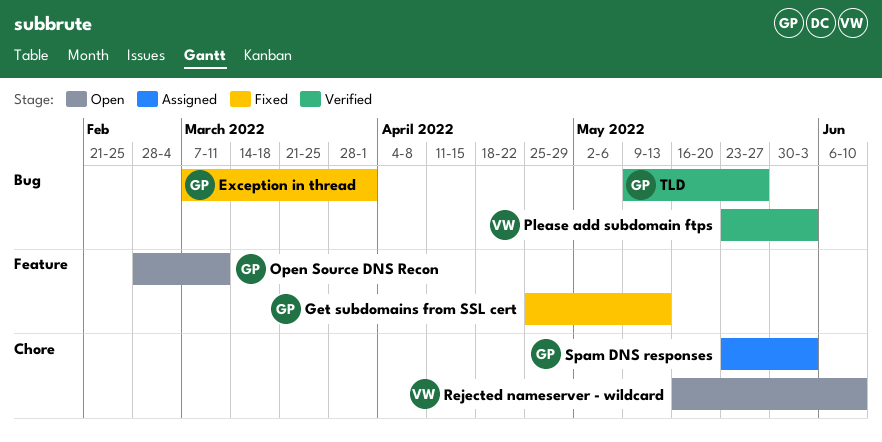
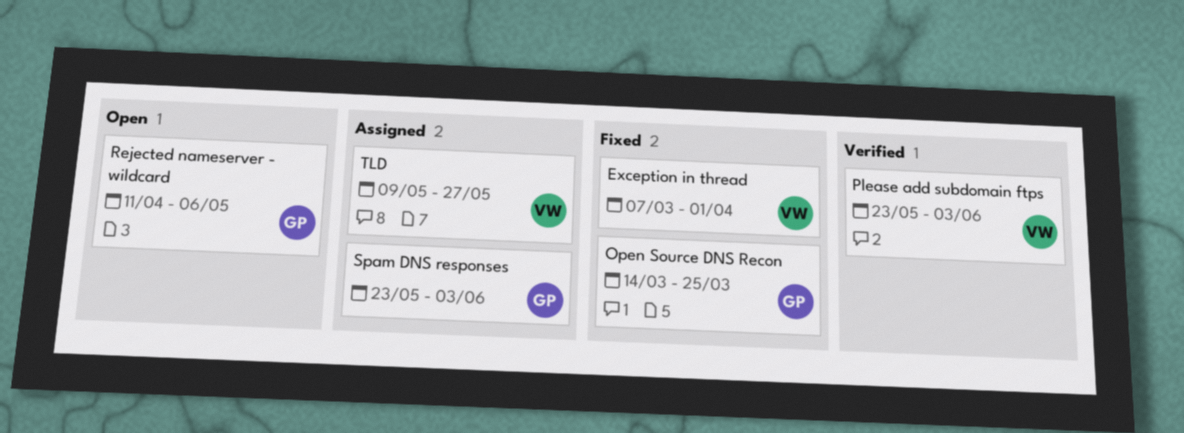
Exception in thread, owner: GP -> VW
Get subdomains from SSL cert: present -> none
Open Source DNS Recon, status: Open -> Fixed
Open Source DNS Recon, start: Feb 28 -> Mar 14
Open Source DNS Recon, due: Mar 11 -> Mar 25
Rejected nameserver - wildcard, owner: VW -> GP
Rejected nameserver - wildcard, start: May 16 -> Apr 11
Rejected nameserver - wildcard, due: Jun 10 -> May 6
TLD, status: Verified -> Assigned
TLD, owner: GP -> VW

